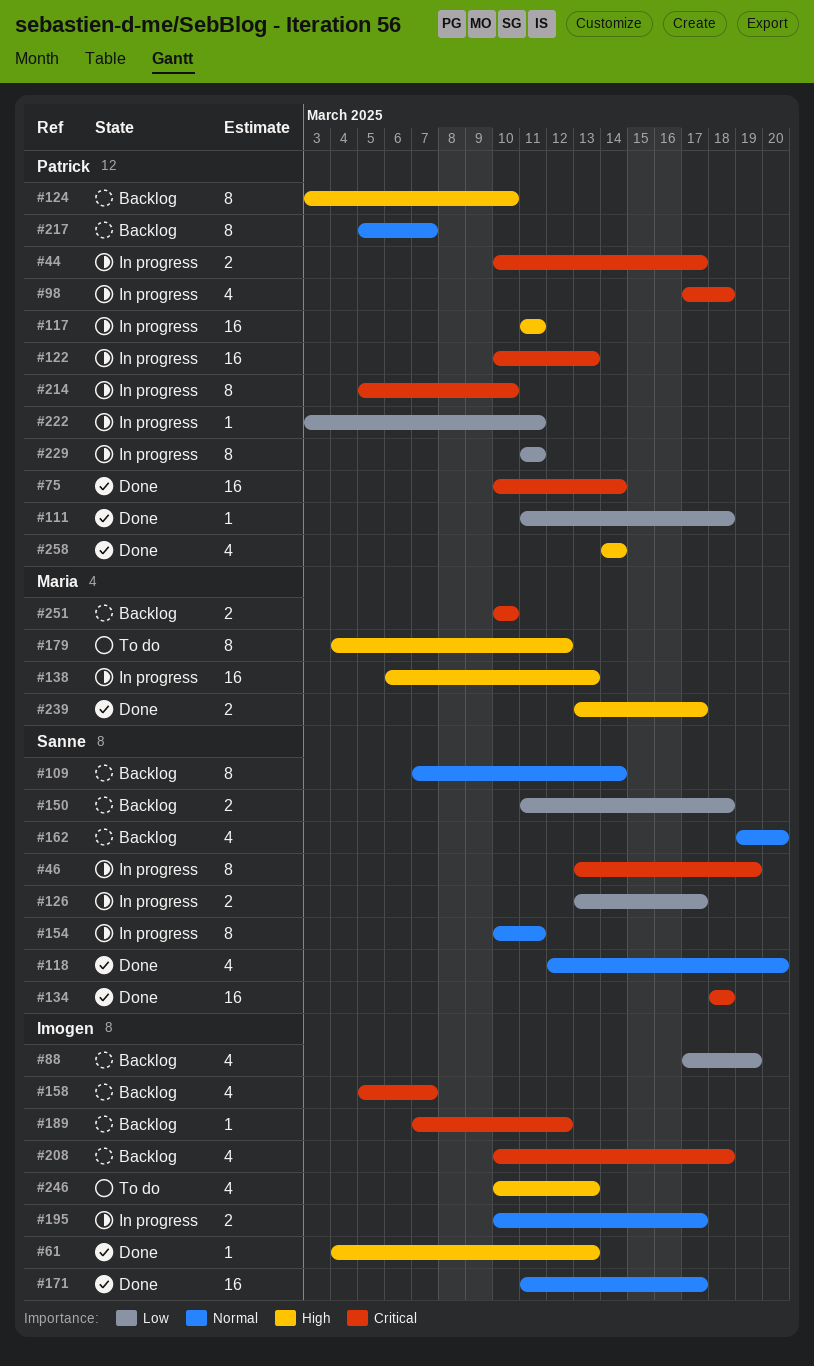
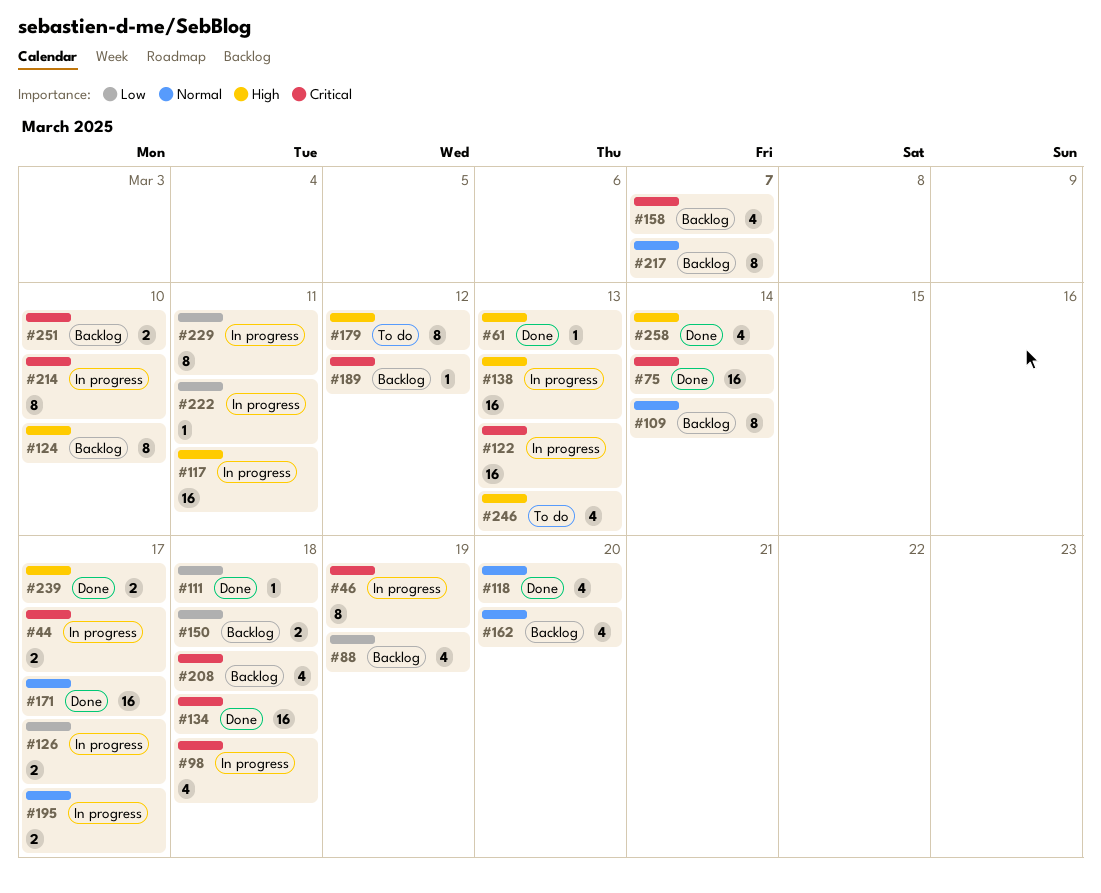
#154: present -> none

